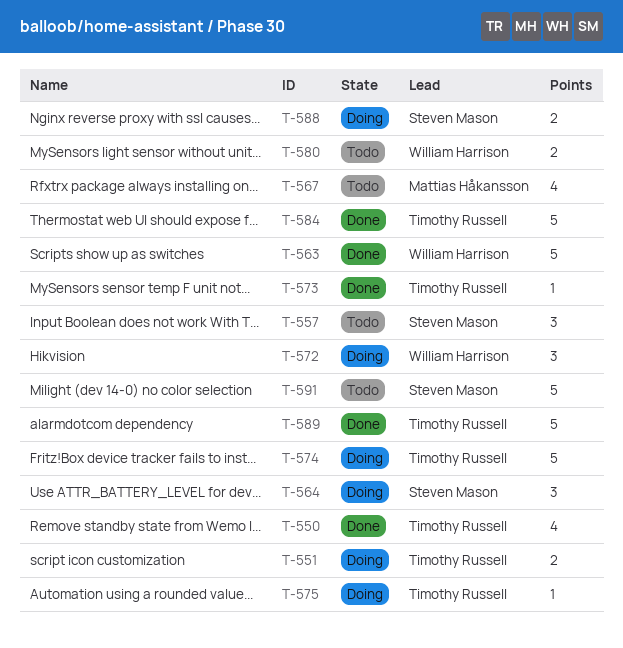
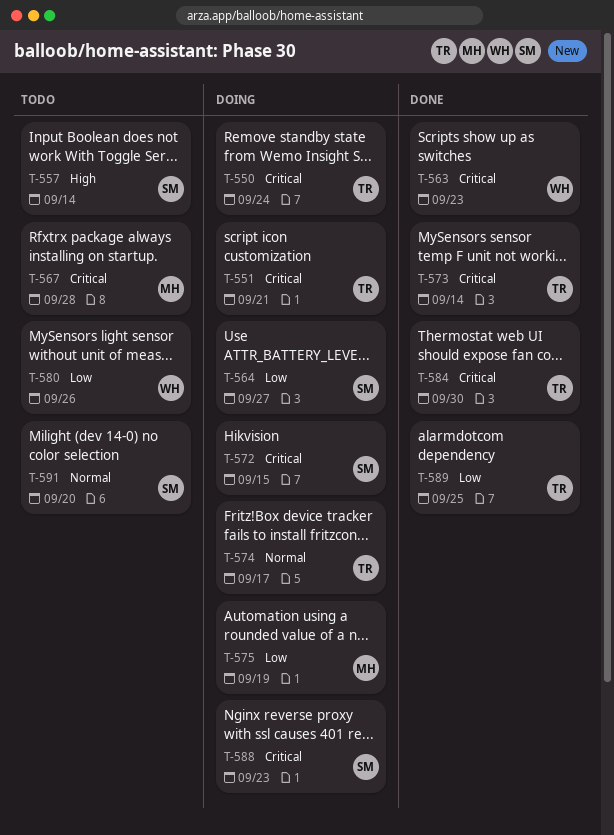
T-550, status: Done -> Doing
T-572, owner: William Harrison -> Steven Mason
T-575, owner: Timothy Russell -> Mattias Håkansson

